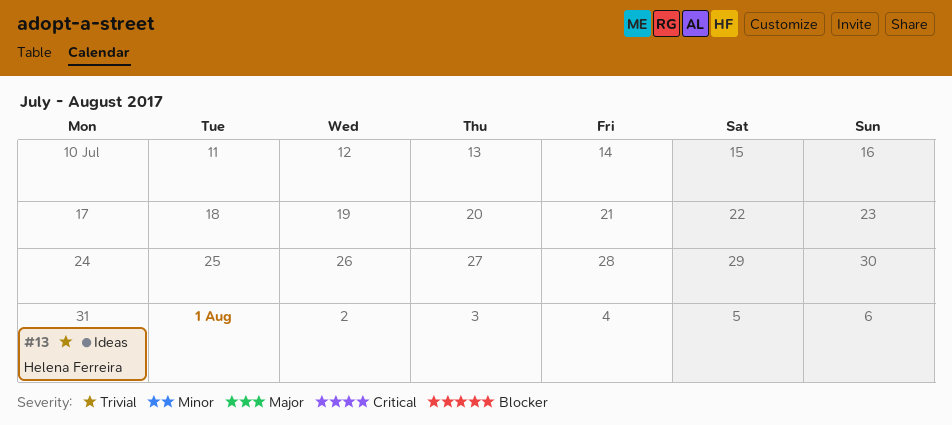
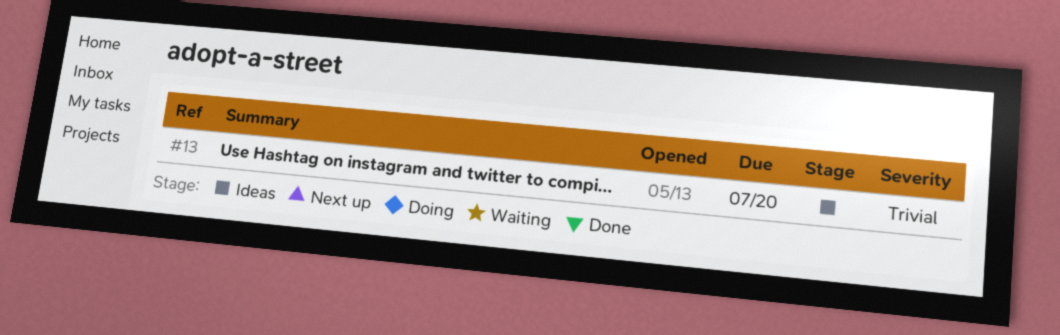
#13, due: Jul 31 -> Jul 20

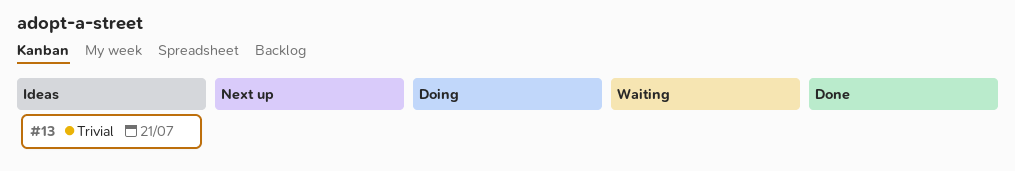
#13, due: Jul 20 -> Jul 21

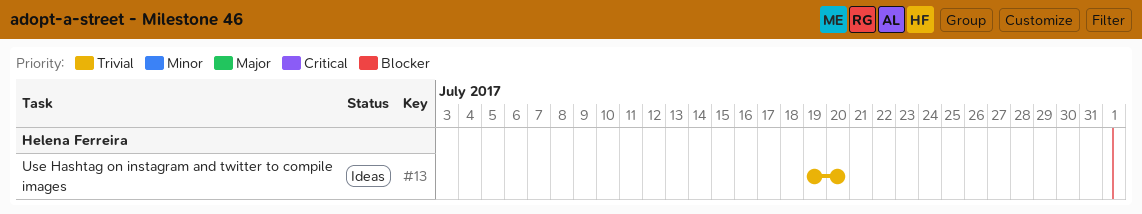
#13, due: Jul 21 -> Jul 20

